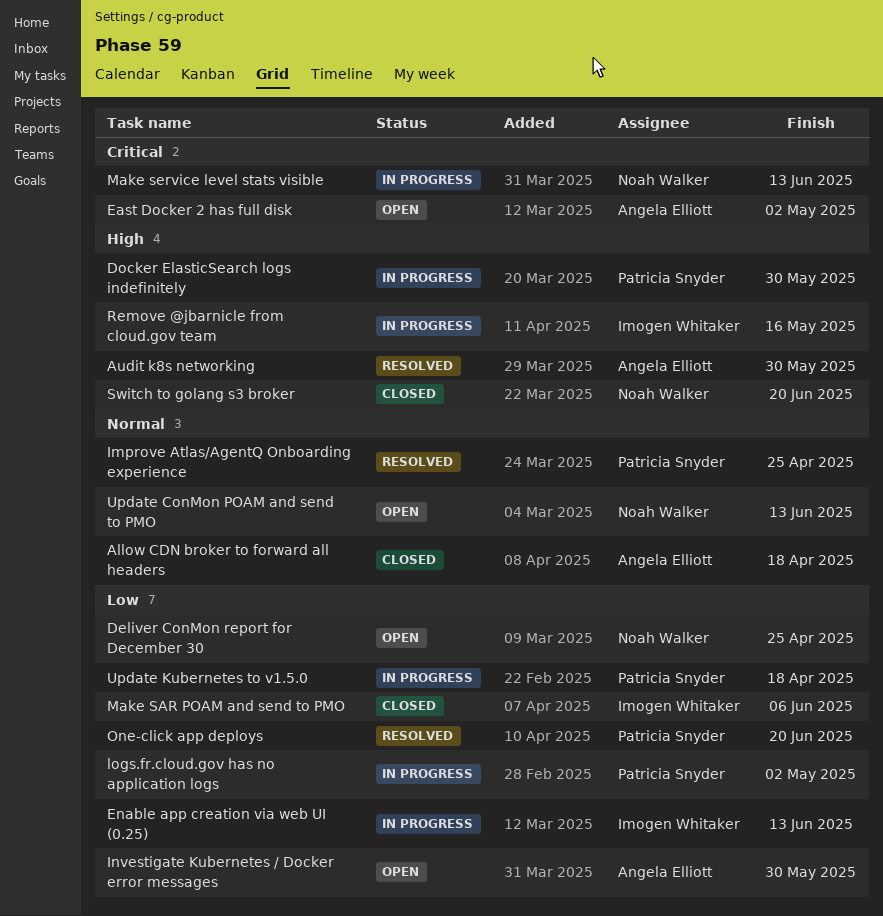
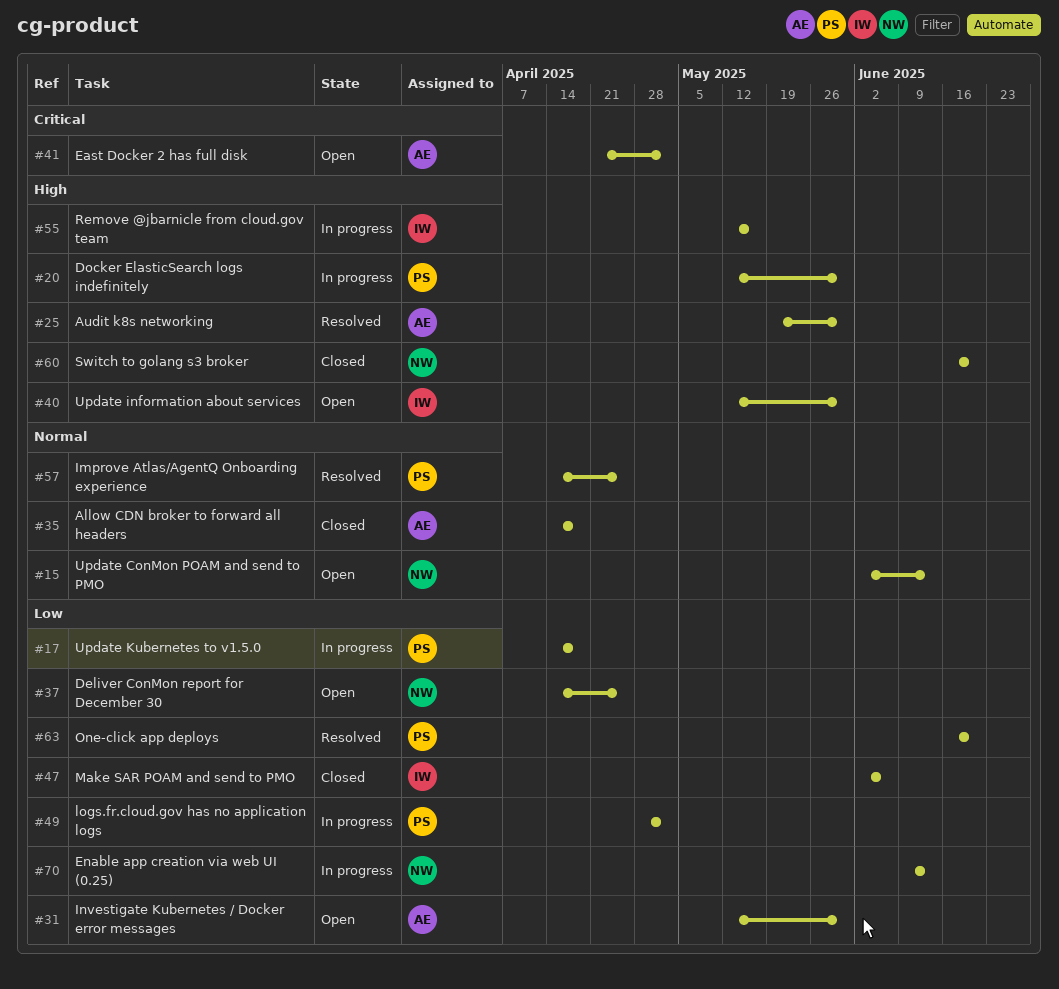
Enable app creation via web UI (0.25), owner: Imogen Whitaker -> Noah Walker
Make service level stats visible: present -> none
Update information about services: none -> present

